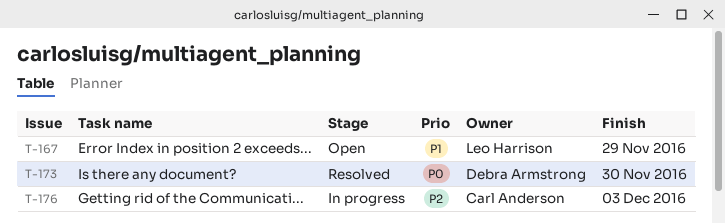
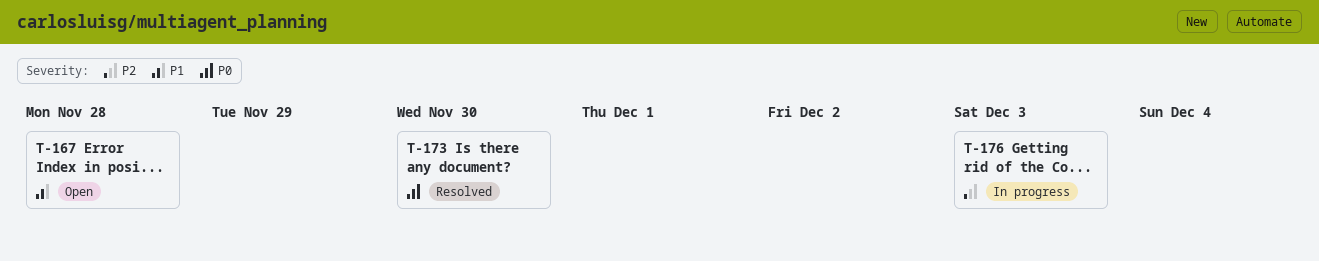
T-167, due: Nov 29 -> Nov 28

